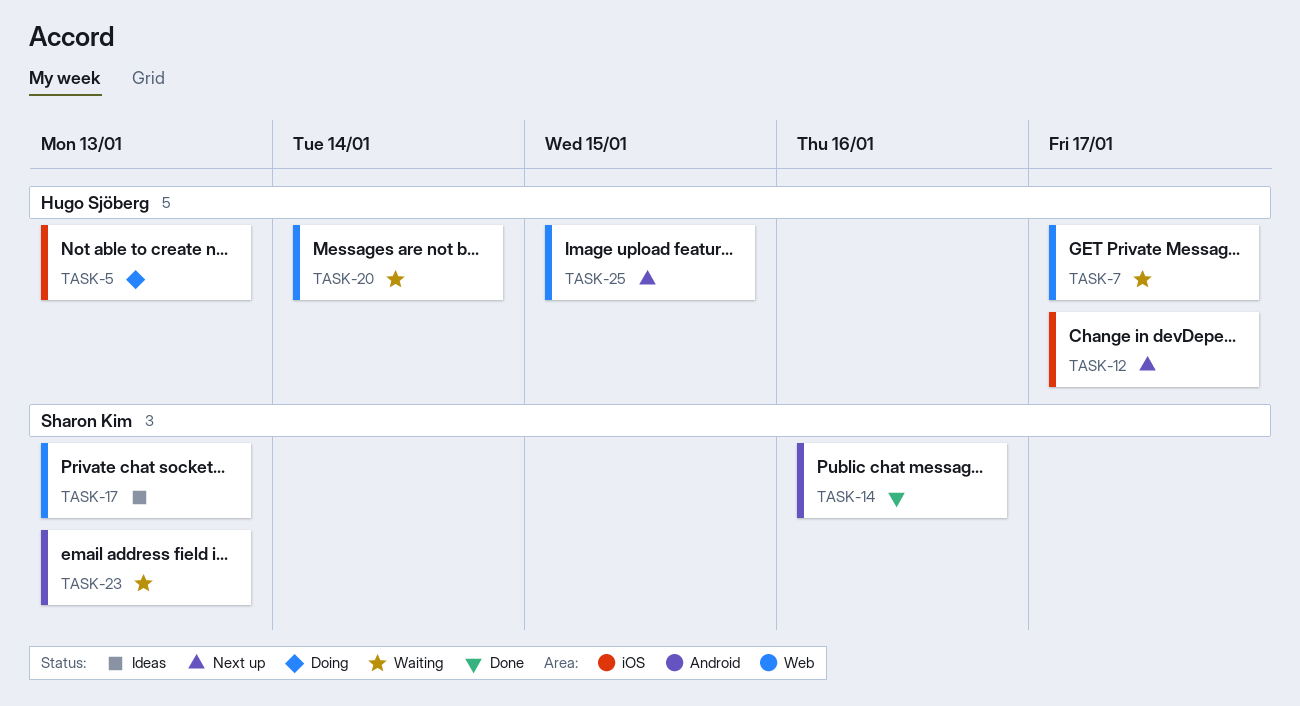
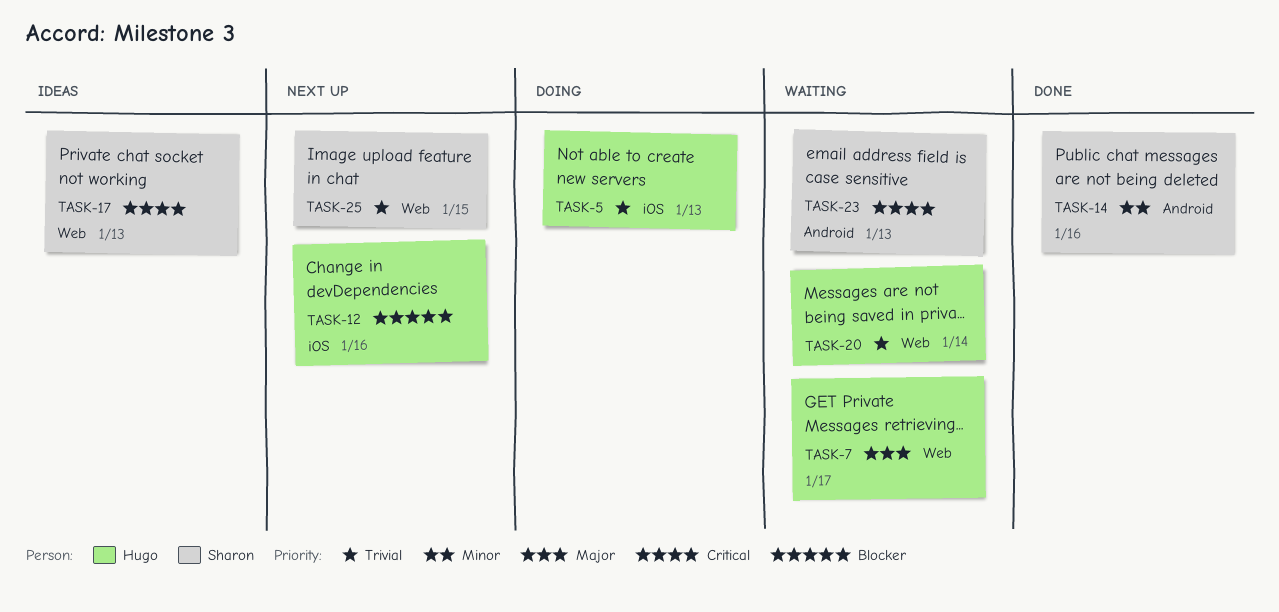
TASK-12, due: Jan 17 -> Jan 16
TASK-25, owner: Hugo Sjöberg -> Sharon Kim

